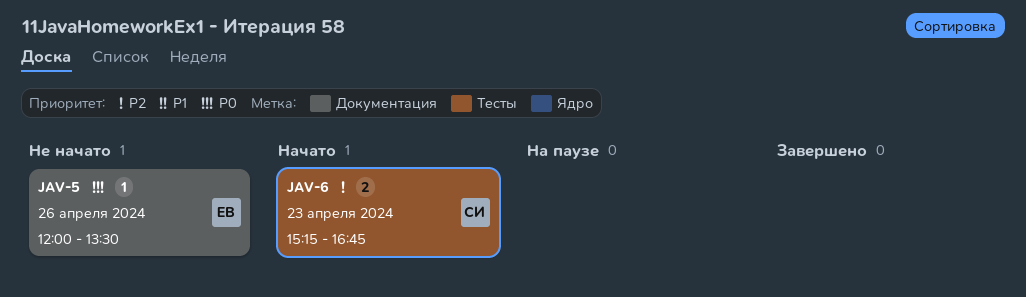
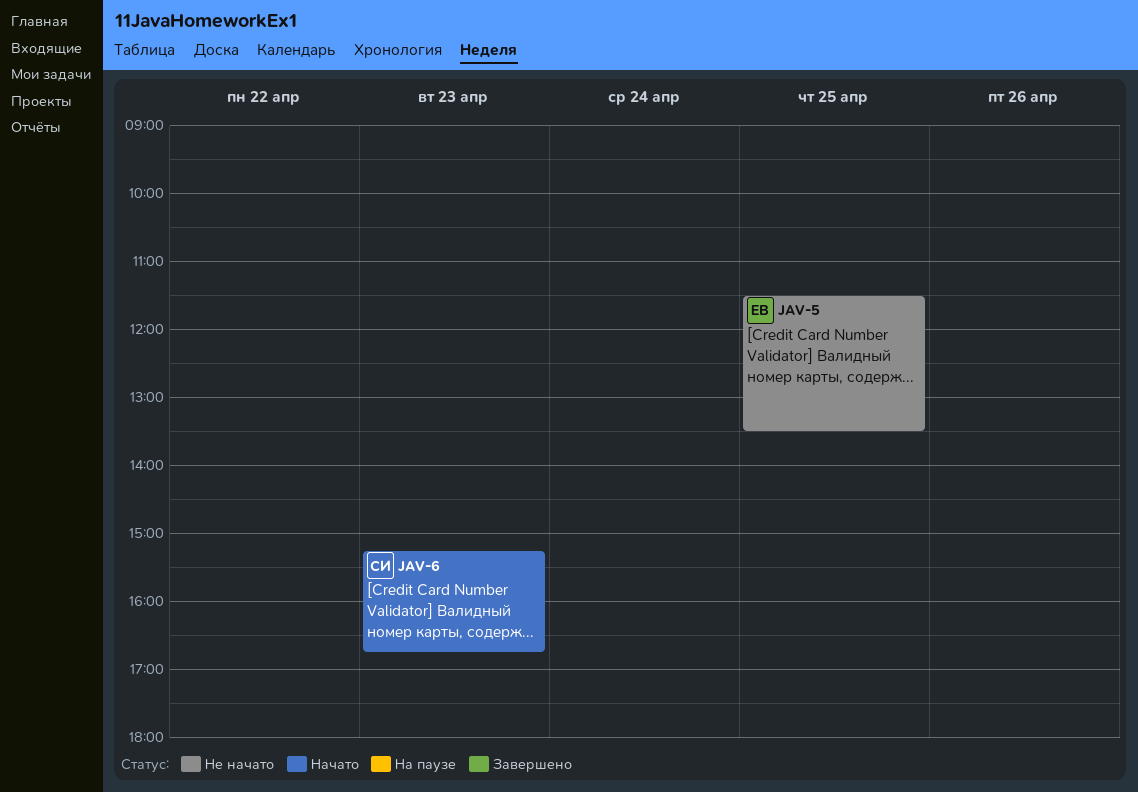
JAV-5, day: Apr 26 -> Apr 25
JAV-5, begins: 12:00 -> 11:30

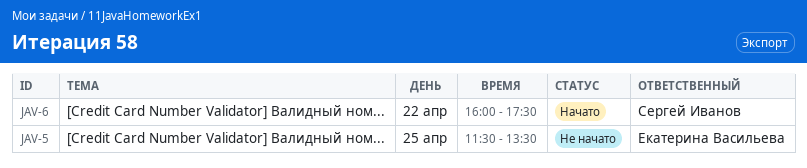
JAV-6, day: Apr 23 -> Apr 22
JAV-6, begins: 15:15 -> 16:00
JAV-6, ends: 16:45 -> 17:30

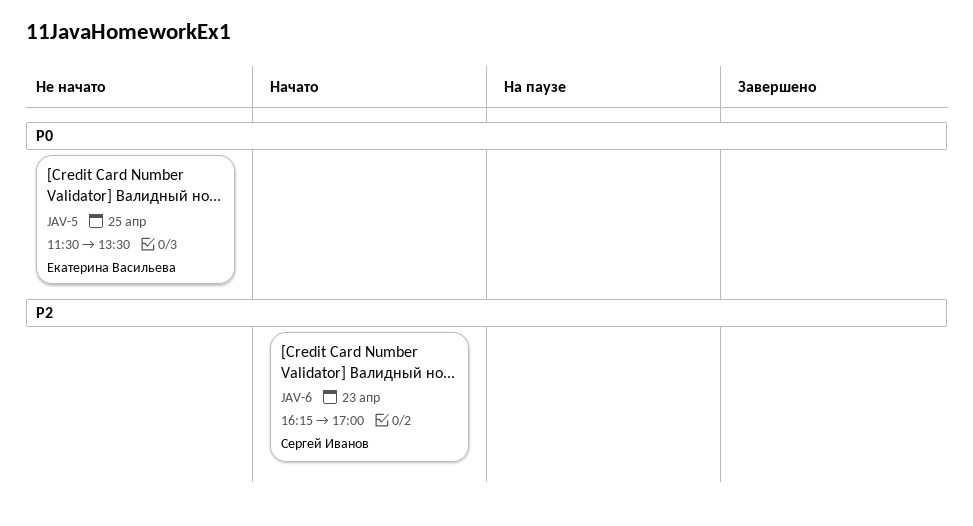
JAV-6, day: Apr 22 -> Apr 23
JAV-6, begins: 16:00 -> 16:15
JAV-6, ends: 17:30 -> 17:00

